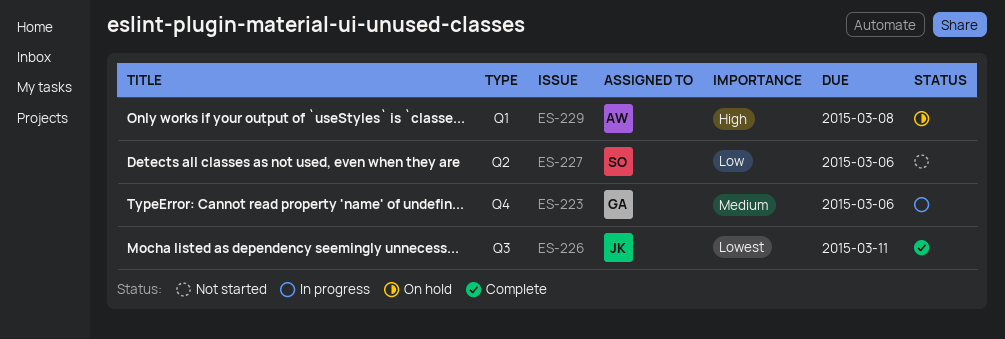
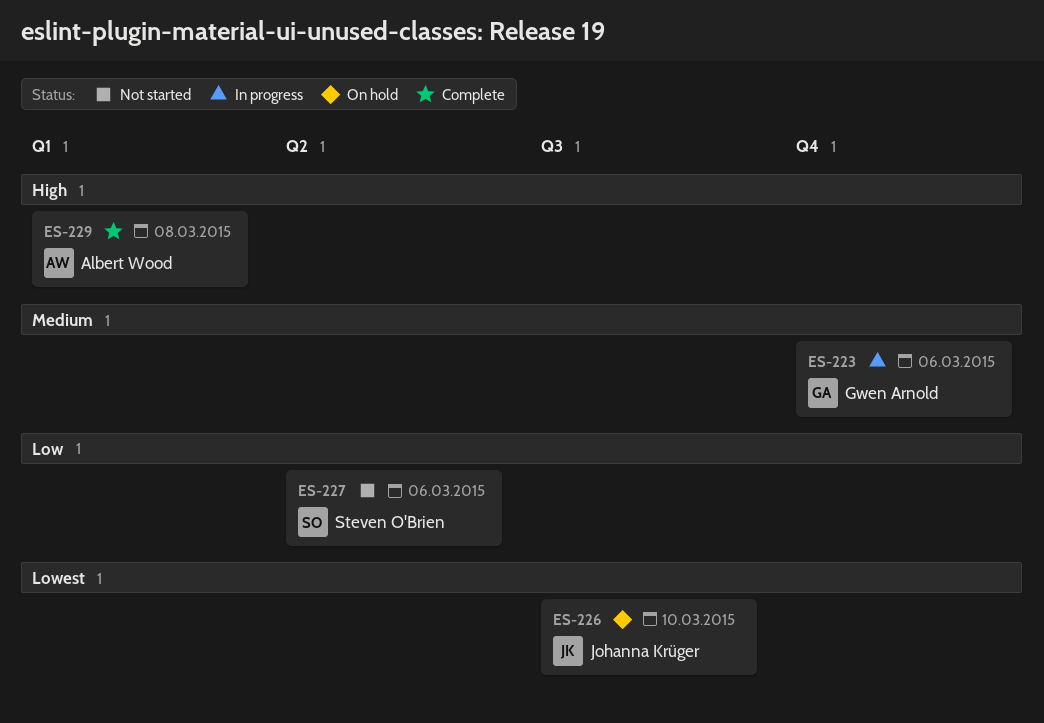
ES-226, status: Complete -> On hold
ES-226, due: Mar 11 -> Mar 10
ES-229, status: On hold -> Complete

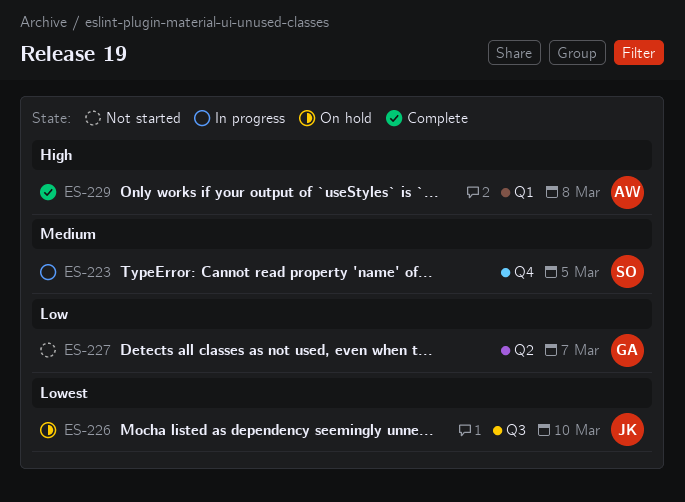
ES-223, owner: Gwen Arnold -> Steven O'Brien
ES-223, due: Mar 6 -> Mar 5
ES-227, owner: Steven O'Brien -> Gwen Arnold
ES-227, due: Mar 6 -> Mar 7

